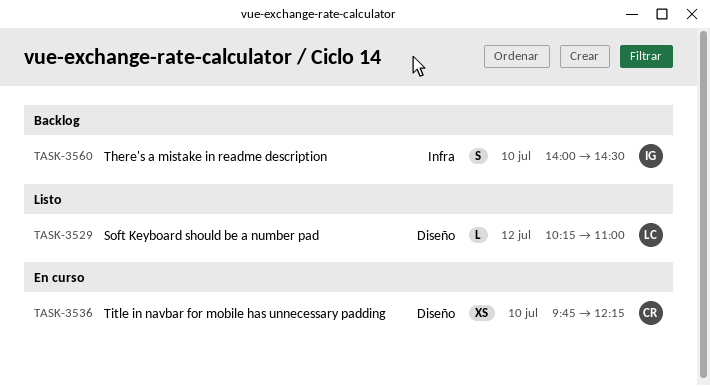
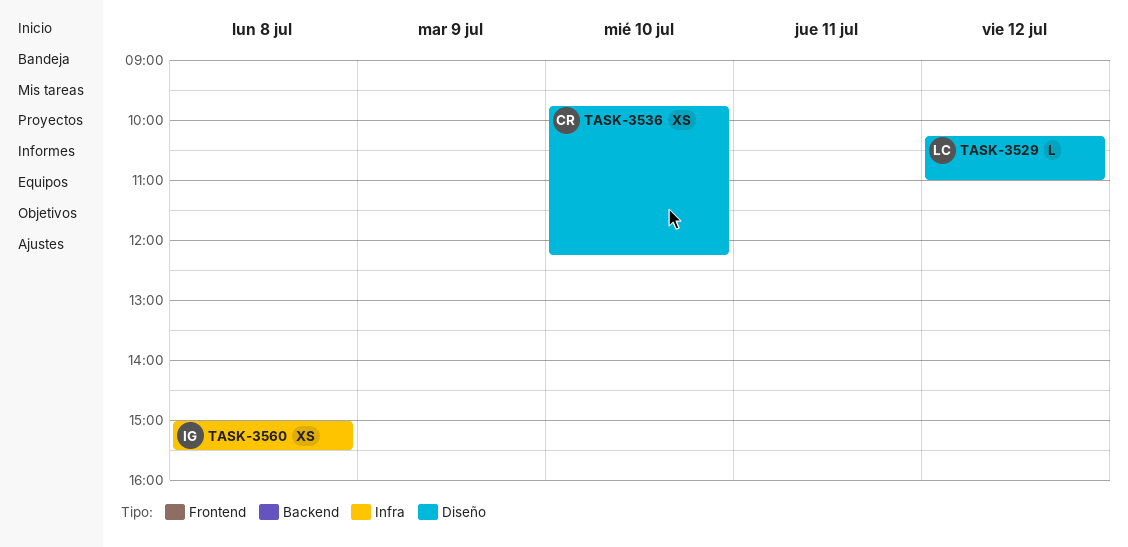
TASK-3560, estimate: S -> XS
TASK-3560, day: Jul 10 -> Jul 8
TASK-3560, begins: 14:00 -> 15:00
TASK-3560, ends: 14:30 -> 15:30

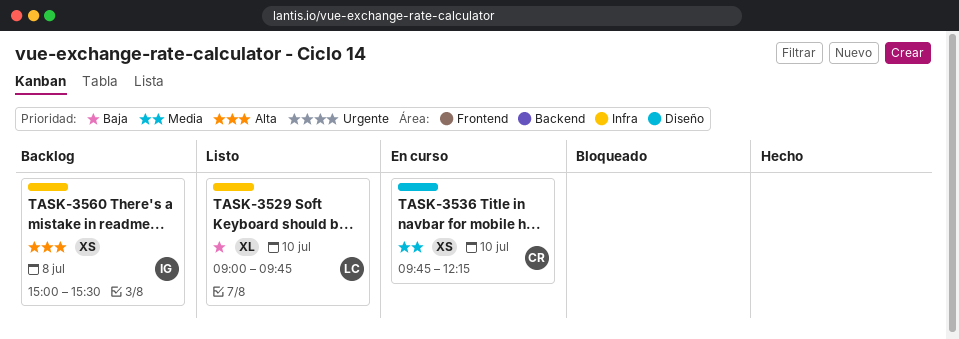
TASK-3529, label: Diseño -> Infra
TASK-3529, estimate: L -> XL
TASK-3529, day: Jul 12 -> Jul 10
TASK-3529, begins: 10:15 -> 09:00
TASK-3529, ends: 11:00 -> 09:45

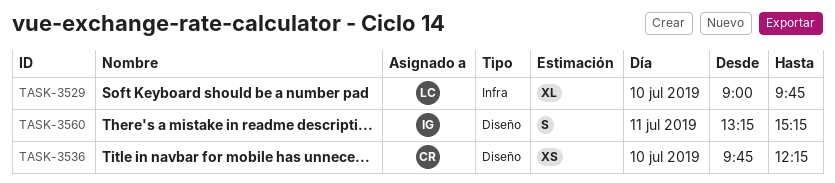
TASK-3560, label: Infra -> Diseño
TASK-3560, estimate: XS -> S
TASK-3560, day: Jul 8 -> Jul 11
TASK-3560, begins: 15:00 -> 13:15
TASK-3560, ends: 15:30 -> 15:15

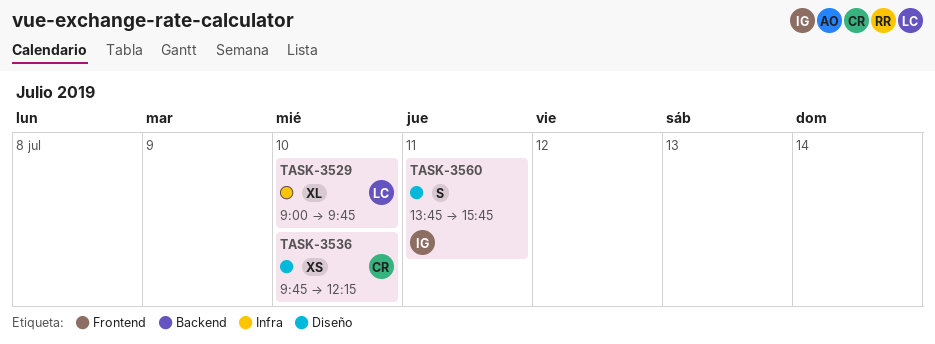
TASK-3560, begins: 13:15 -> 13:45
TASK-3560, ends: 15:15 -> 15:45

